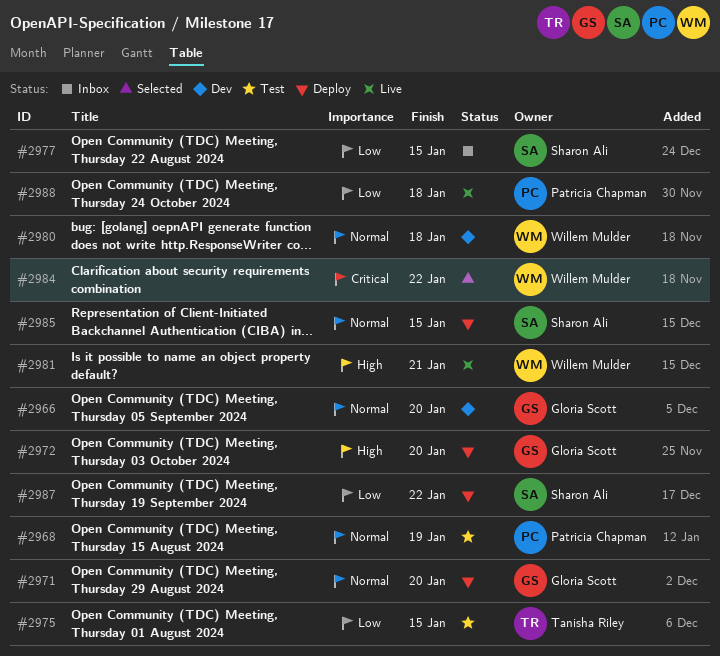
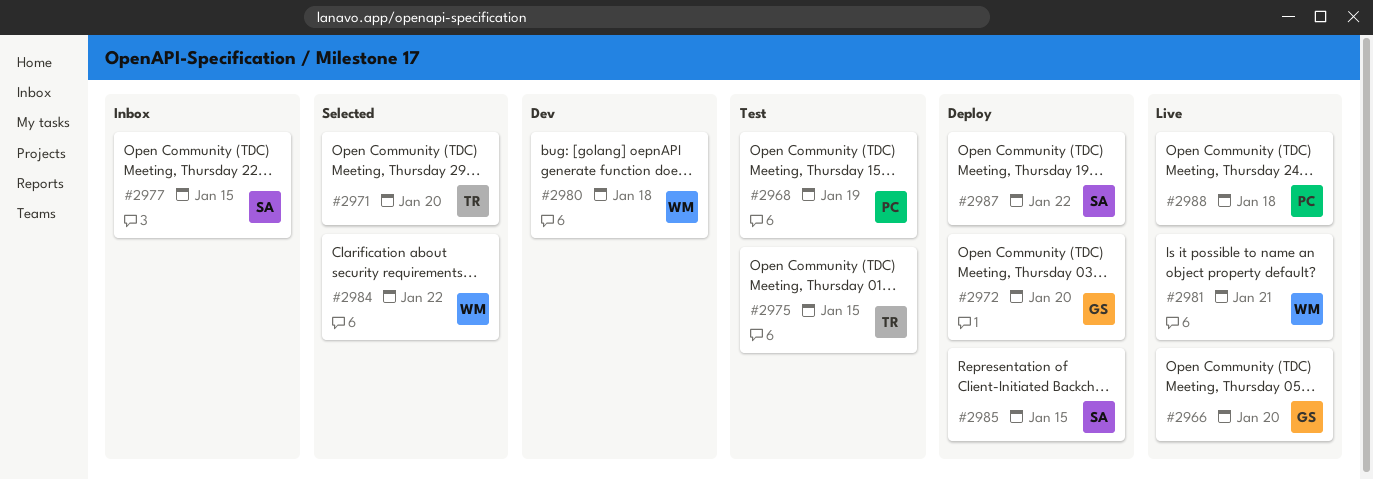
#2966, status: Dev -> Live
#2971, status: Deploy -> Selected
#2971, owner: Gloria Scott -> Tanisha Riley

